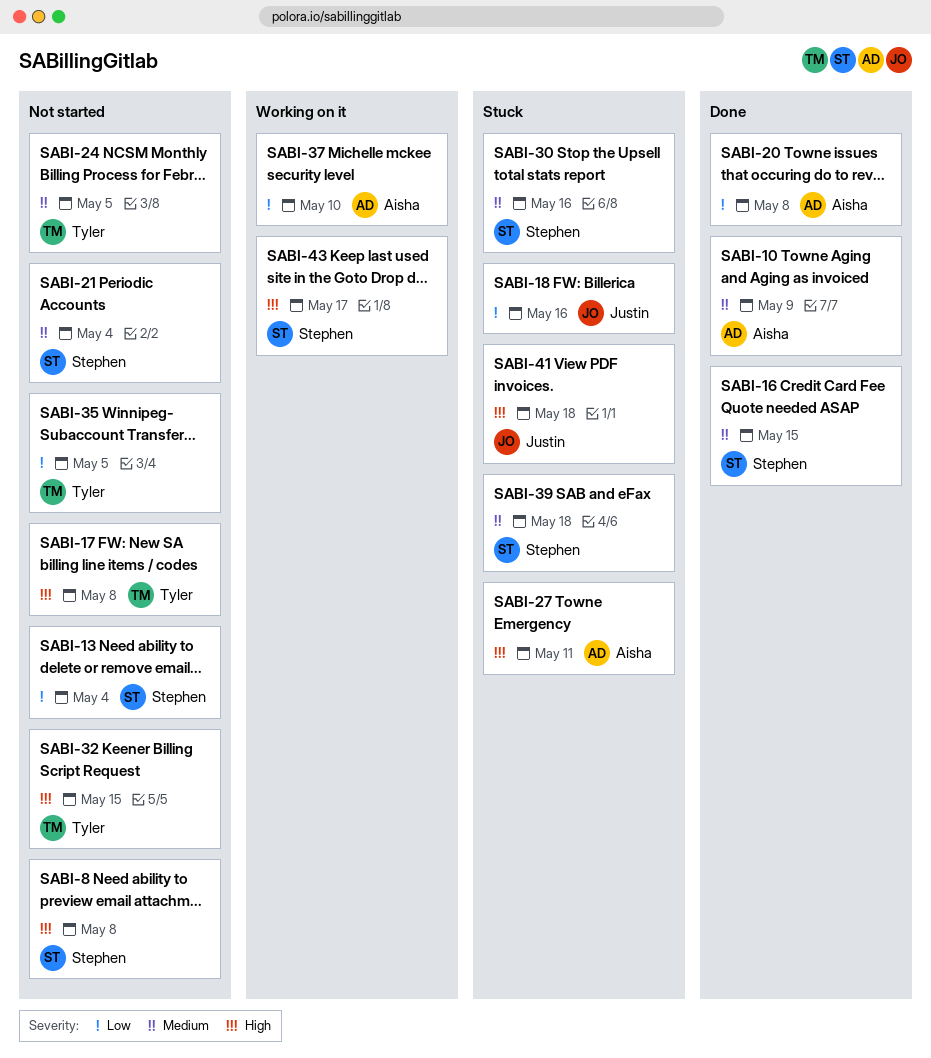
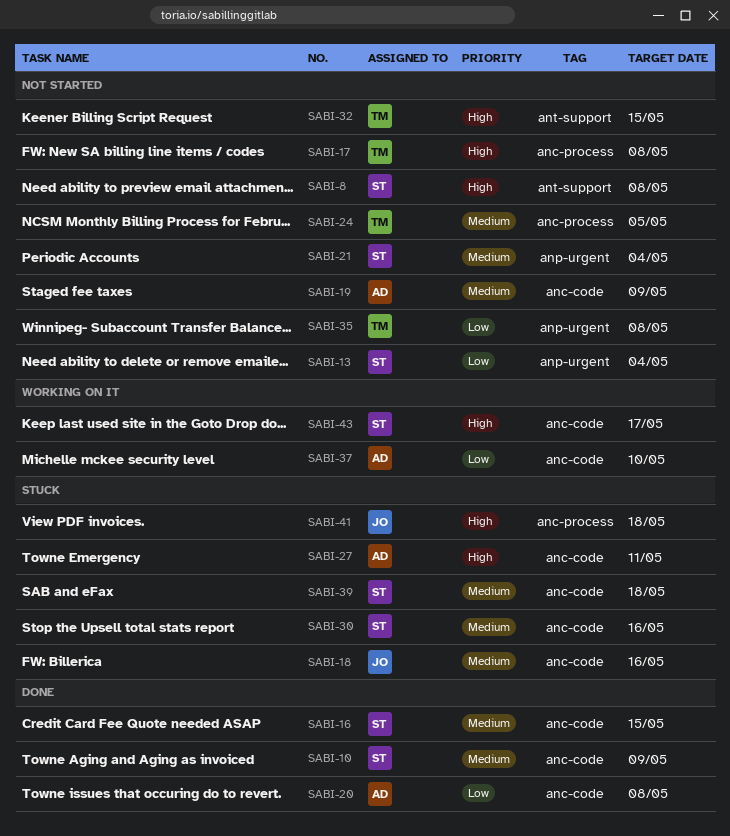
SABI-10, owner: Aisha -> Stephen
SABI-18, priority: Low -> Medium
SABI-19: none -> present
SABI-35, due: May 5 -> May 8

